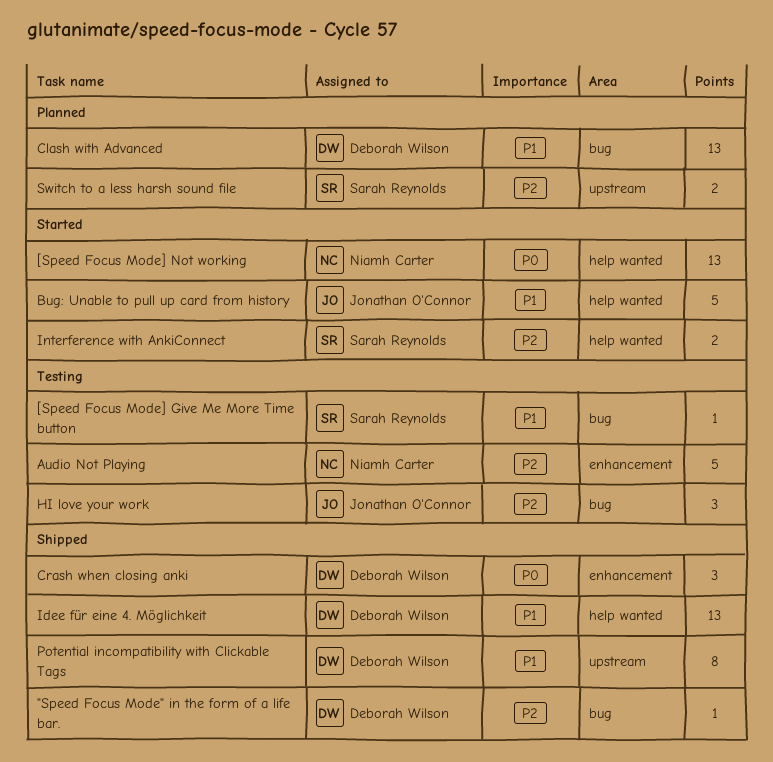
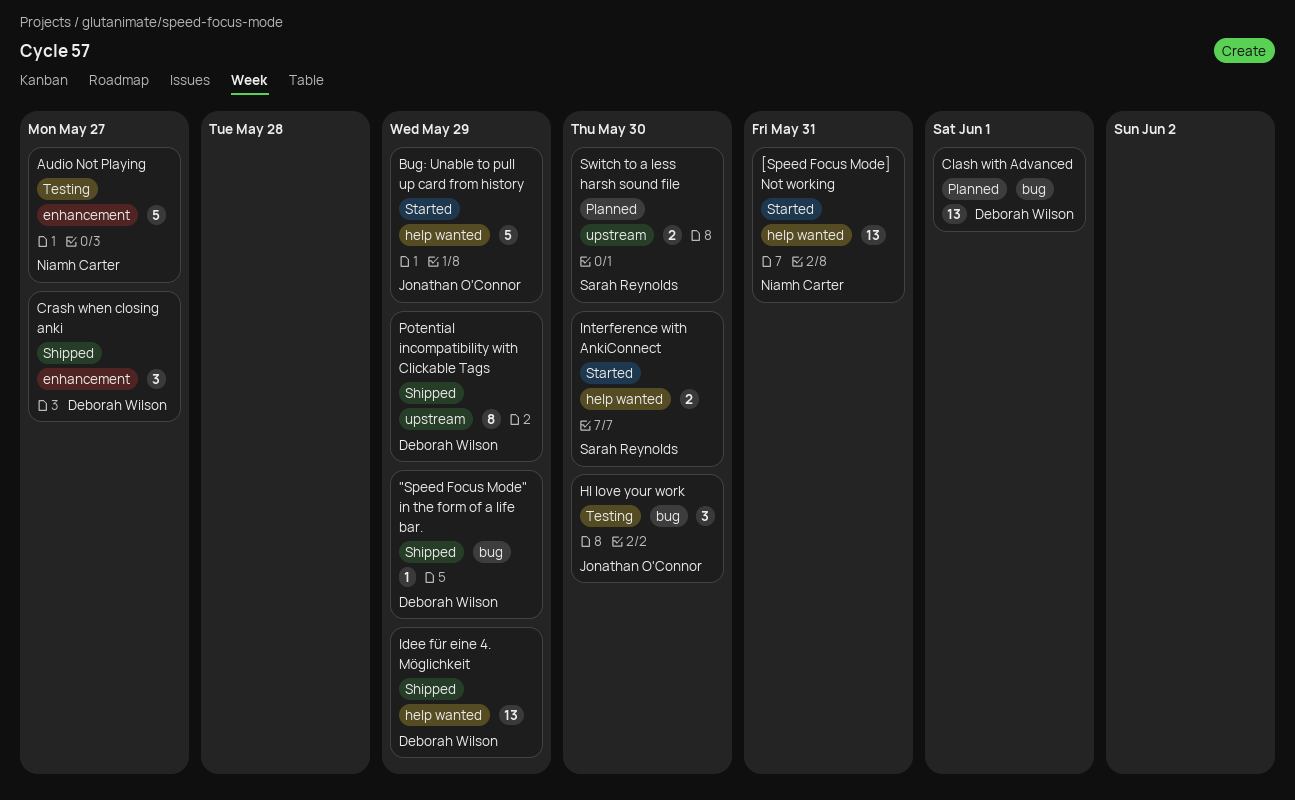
[Speed Focus Mode] Give Me More Time button: present -> none

